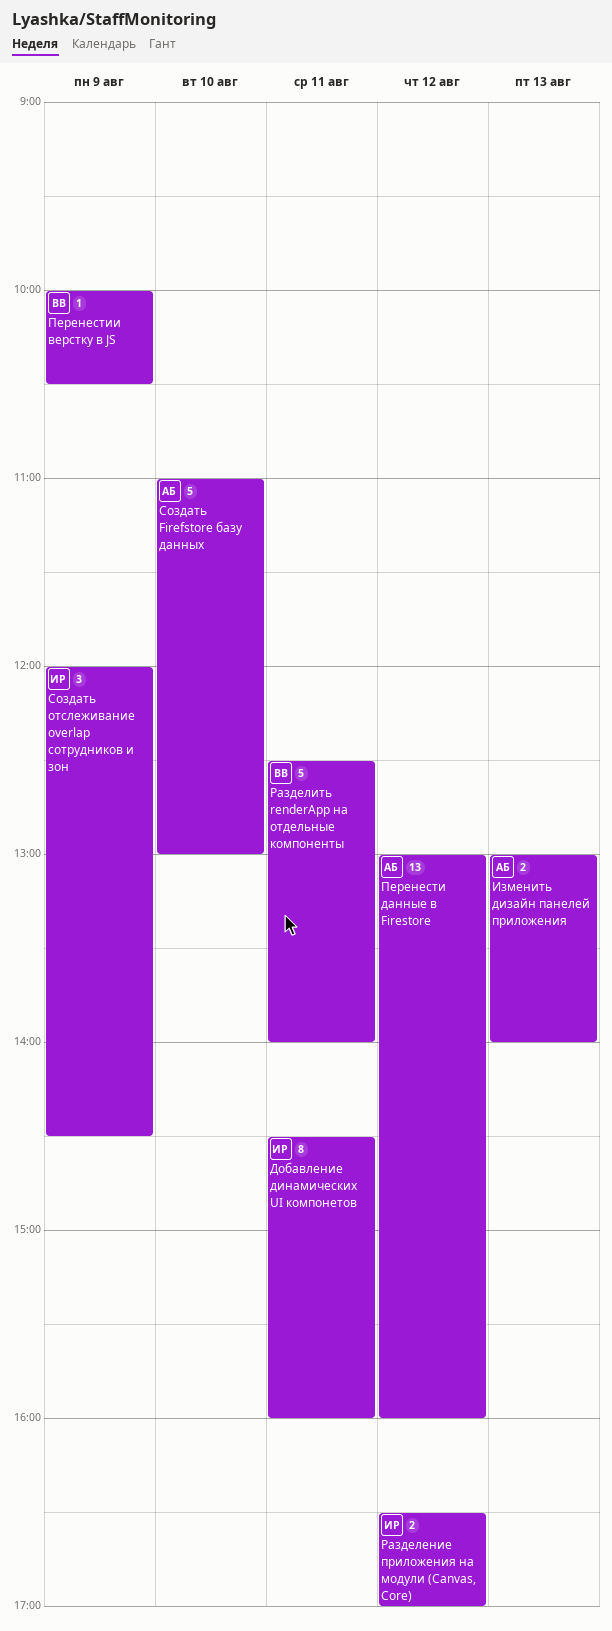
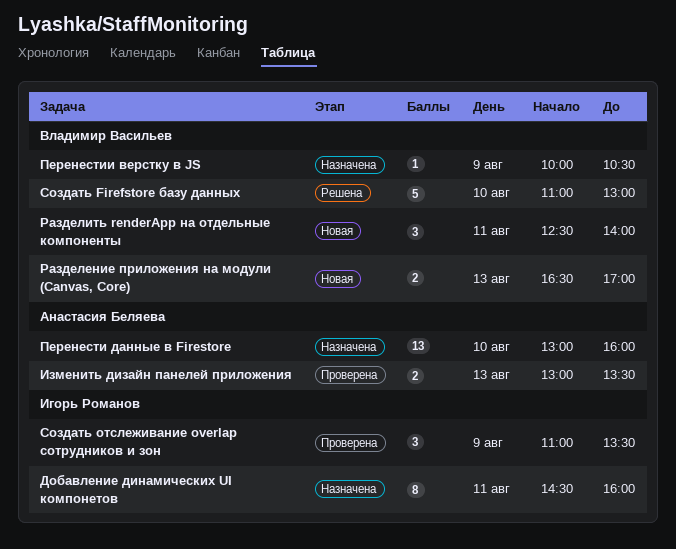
Изменить дизайн панелей приложения, ends: 14:00 -> 13:30
Перенести данные в Firestore, day: Aug 12 -> Aug 10
Разделение приложения на модули (Canvas, Core), owner: Игорь Романов -> Владимир Васильев
Разделение приложения на модули (Canvas, Core), day: Aug 12 -> Aug 13
Разделить renderApp на отдельные компоненты, estimate: 5 -> 3
Создать Firefstore базу данных, owner: Анастасия Беляева -> Владимир Васильев
Создать отслеживание overlap сотрудников и зон, begins: 12:00 -> 11:00
Создать отслеживание overlap сотрудников и зон, ends: 14:30 -> 13:30

